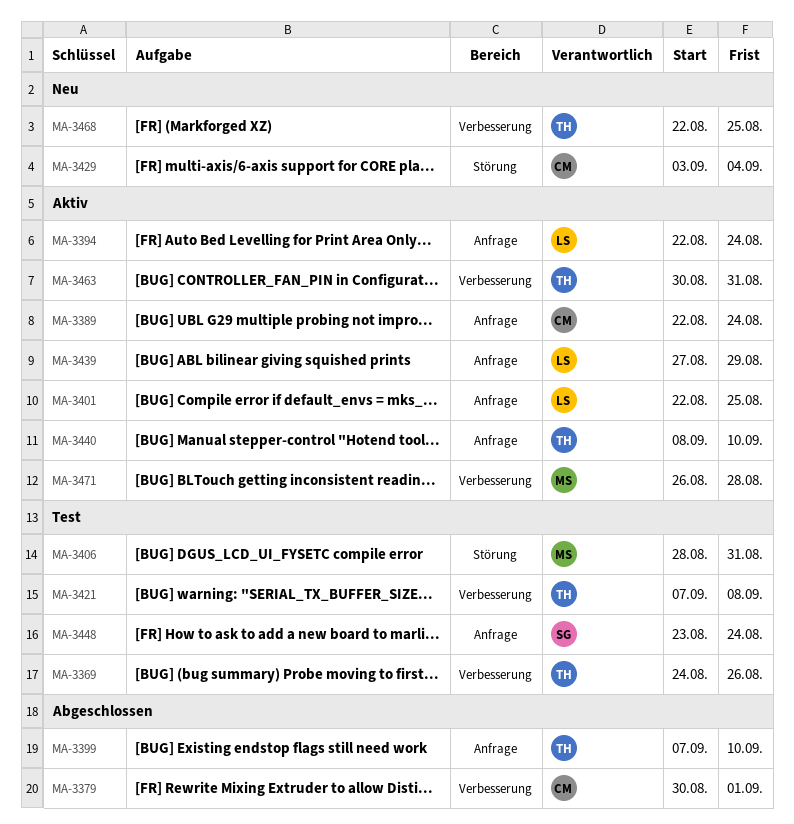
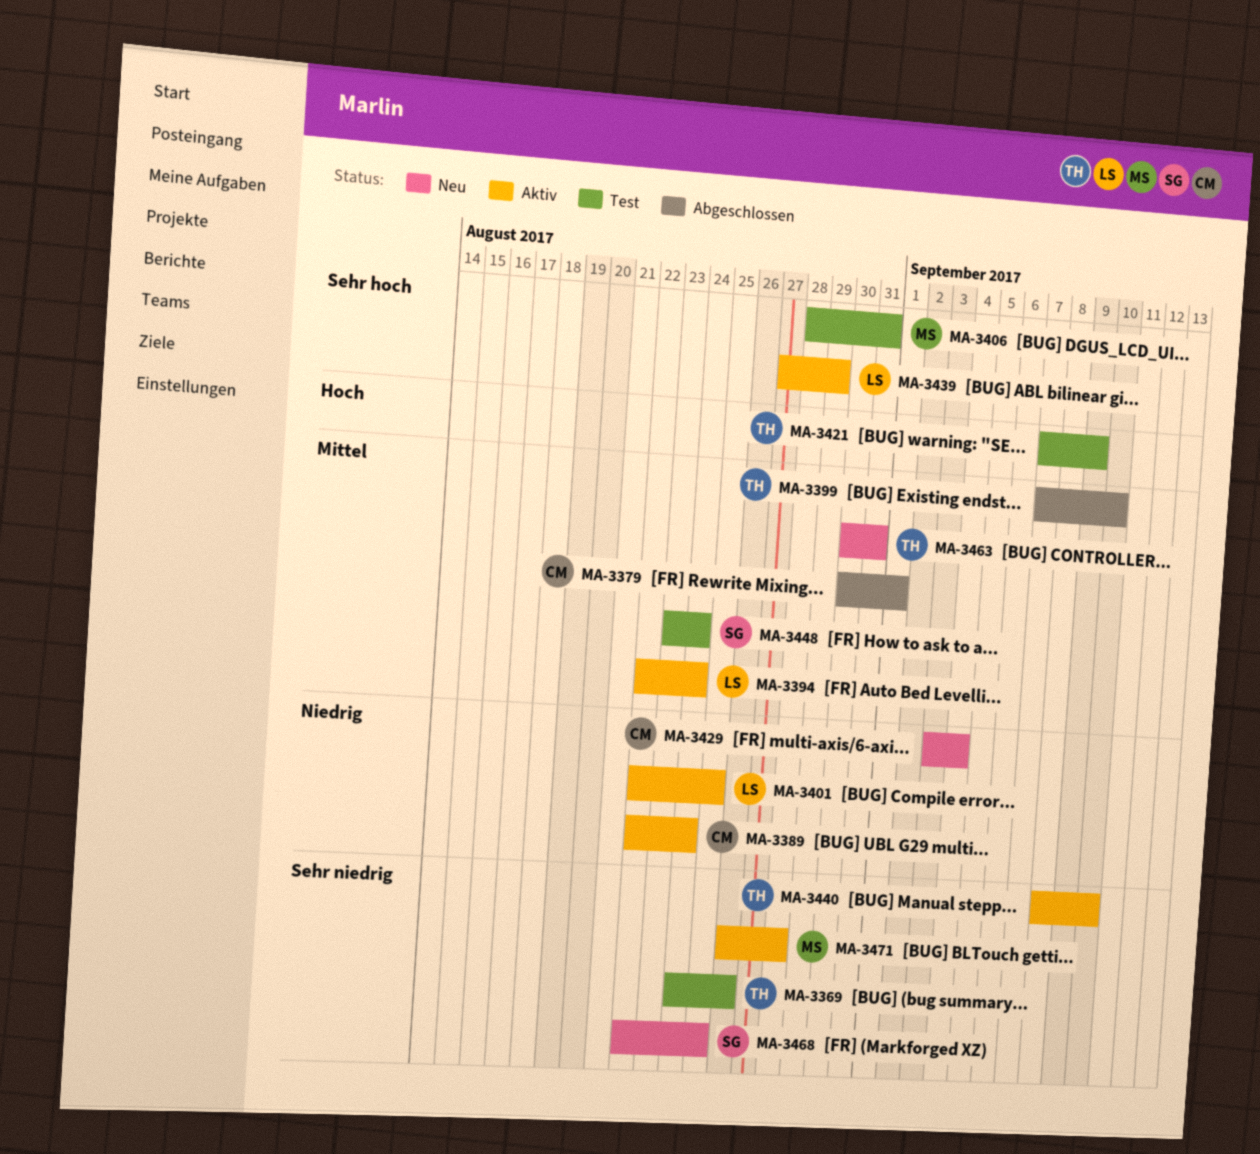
MA-3421, due: Sep 8 -> Sep 9
MA-3463, status: Aktiv -> Neu
MA-3468, owner: TH -> SG

